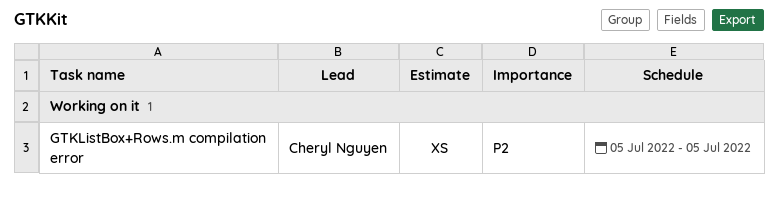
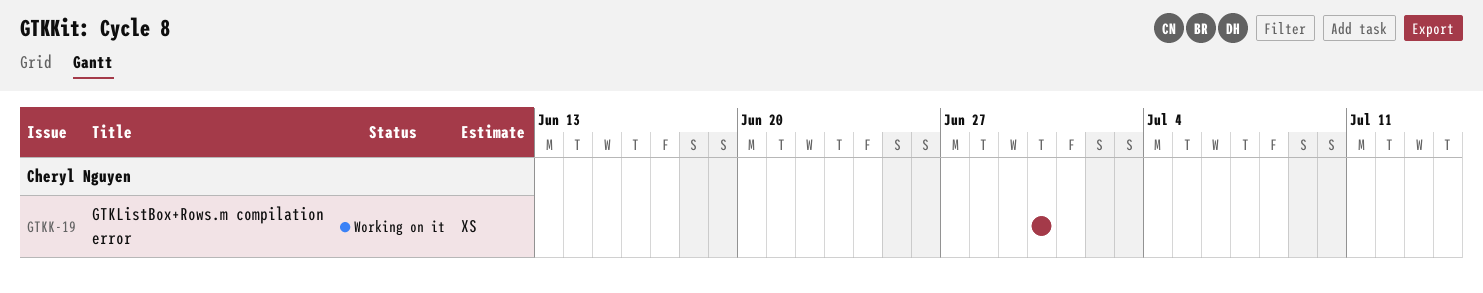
GTKListBox+Rows.m compilation error, start: Jul 5 -> Jun 30
GTKListBox+Rows.m compilation error, due: Jul 5 -> Jun 30

